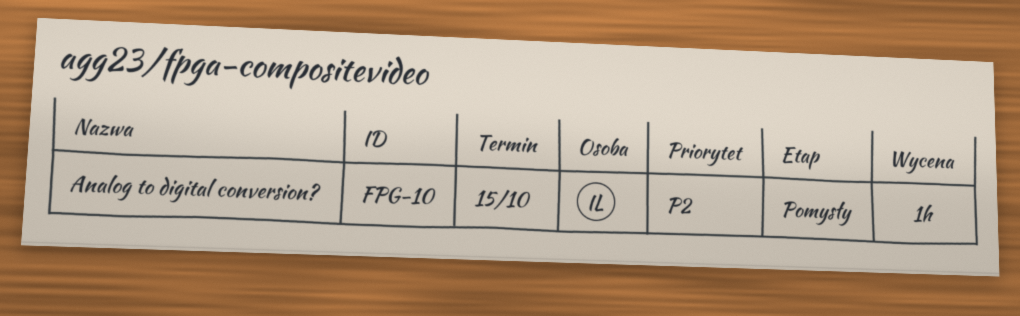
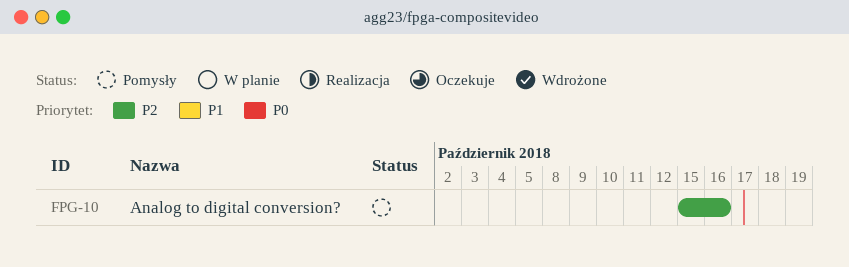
FPG-10, due: Oct 15 -> Oct 16

